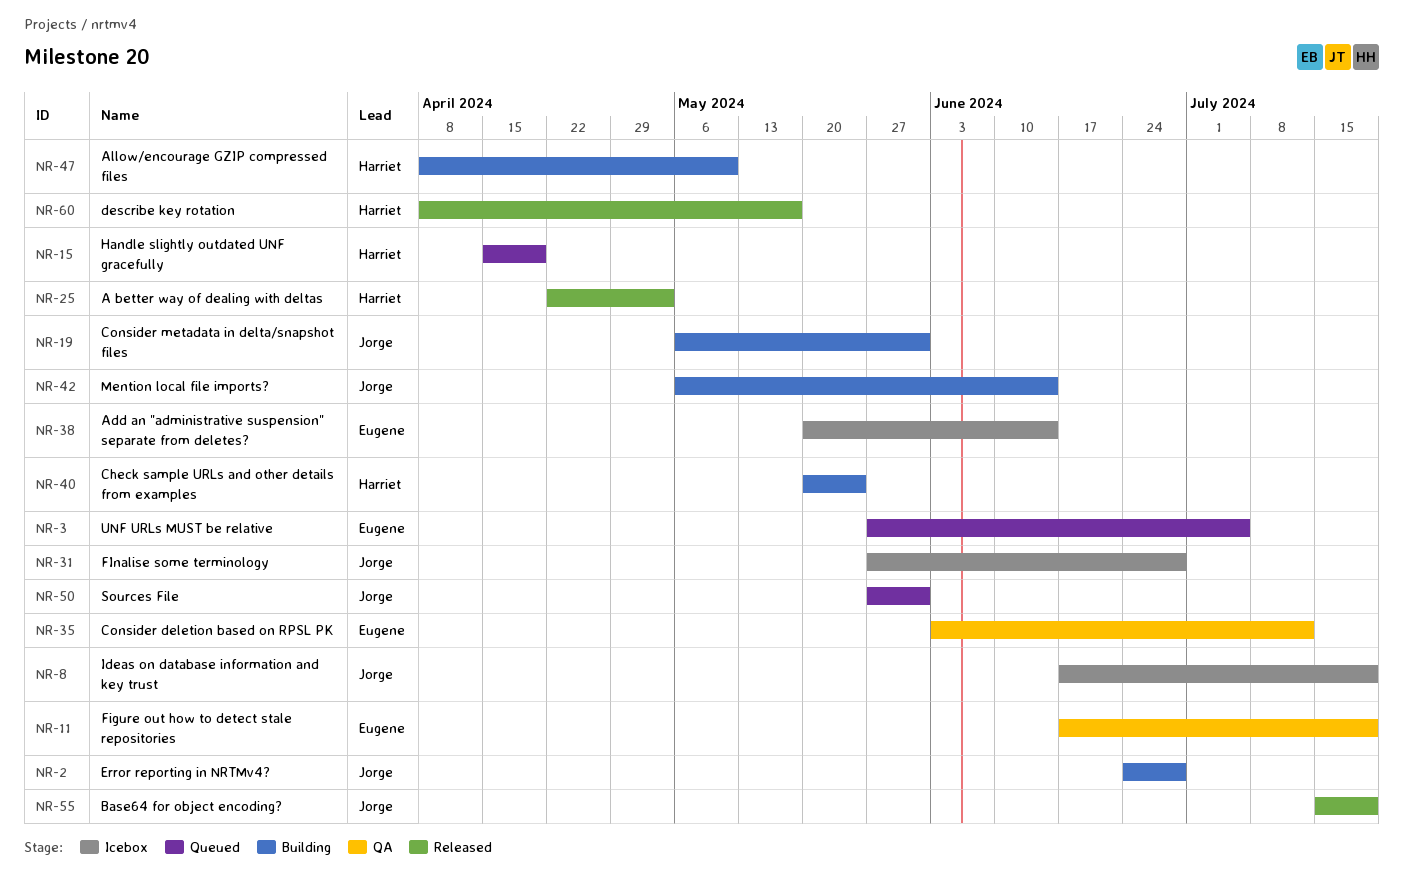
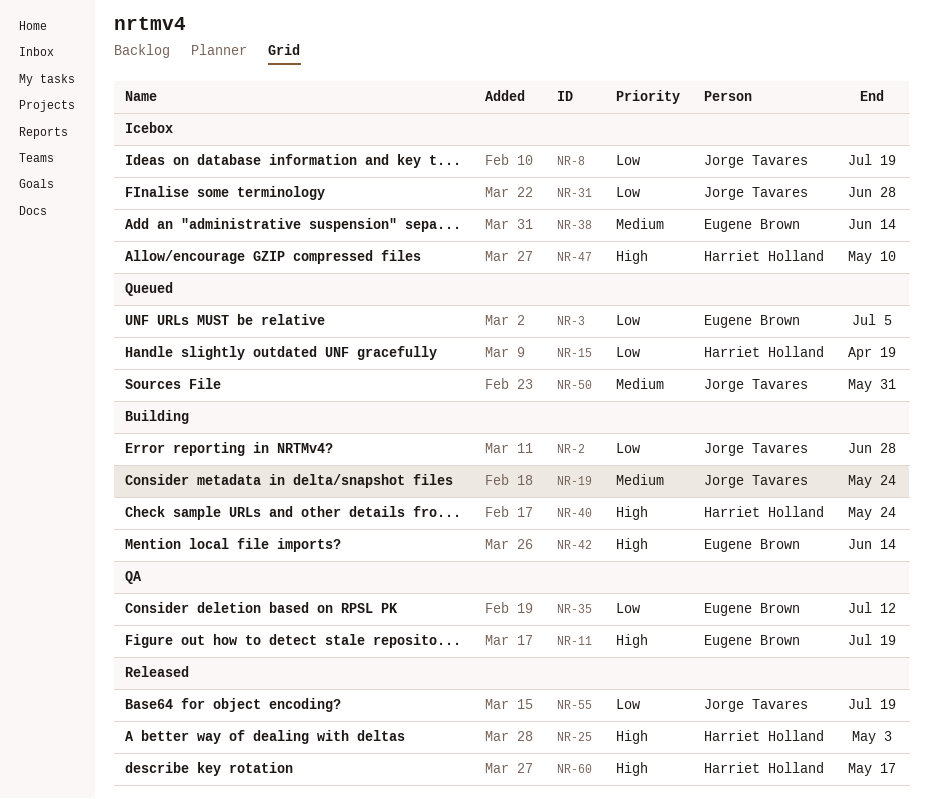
NR-19, due: May 31 -> May 24
NR-42, owner: Jorge Tavares -> Eugene Brown
NR-47, status: Building -> Icebox

